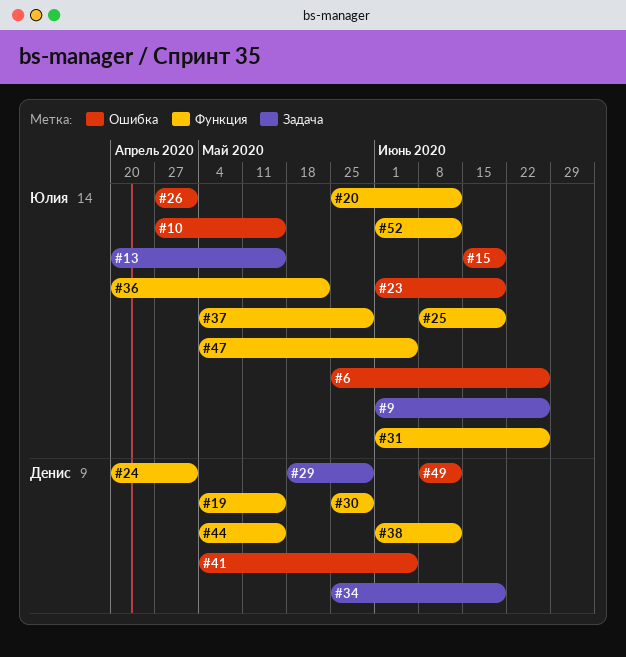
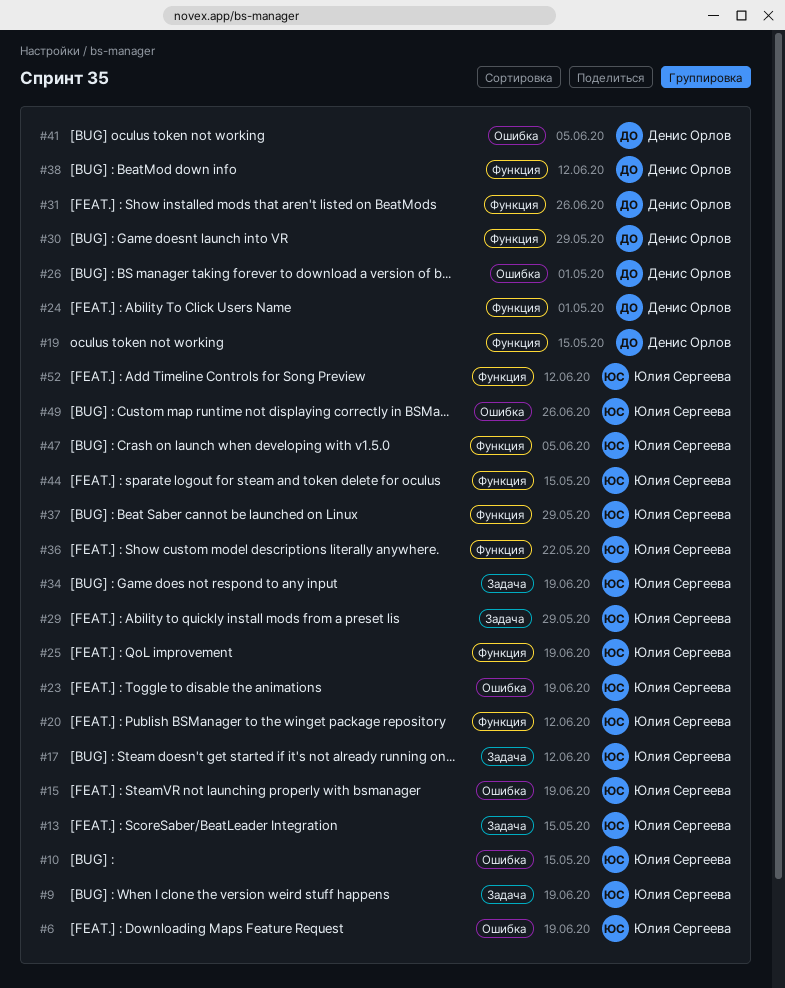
#6, due: Jun 26 -> Jun 19
#9, due: Jun 26 -> Jun 19
#17: none -> present
#26, owner: Юлия Сергеева -> Денис Орлов
#29, owner: Денис Орлов -> Юлия Сергеева
#31, owner: Юлия Сергеева -> Денис Орлов
#34, owner: Денис Орлов -> Юлия Сергеева
#44, owner: Денис Орлов -> Юлия Сергеева
#49, owner: Денис Орлов -> Юлия Сергеева
#49, due: Jun 12 -> Jun 26

